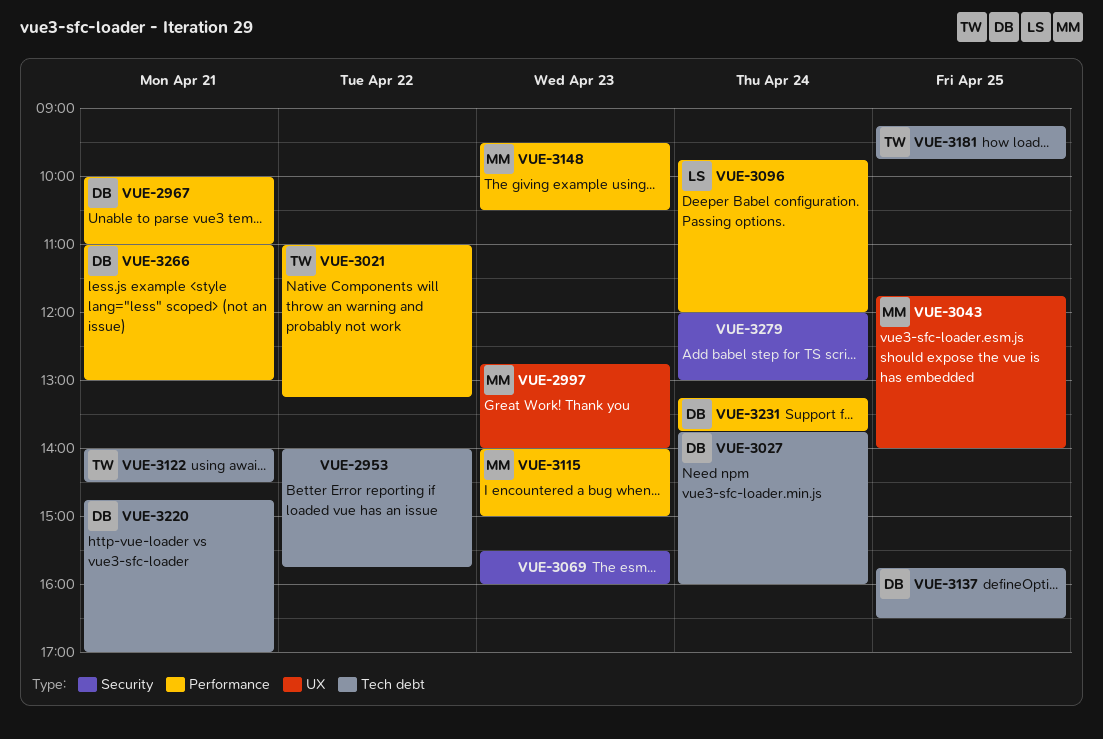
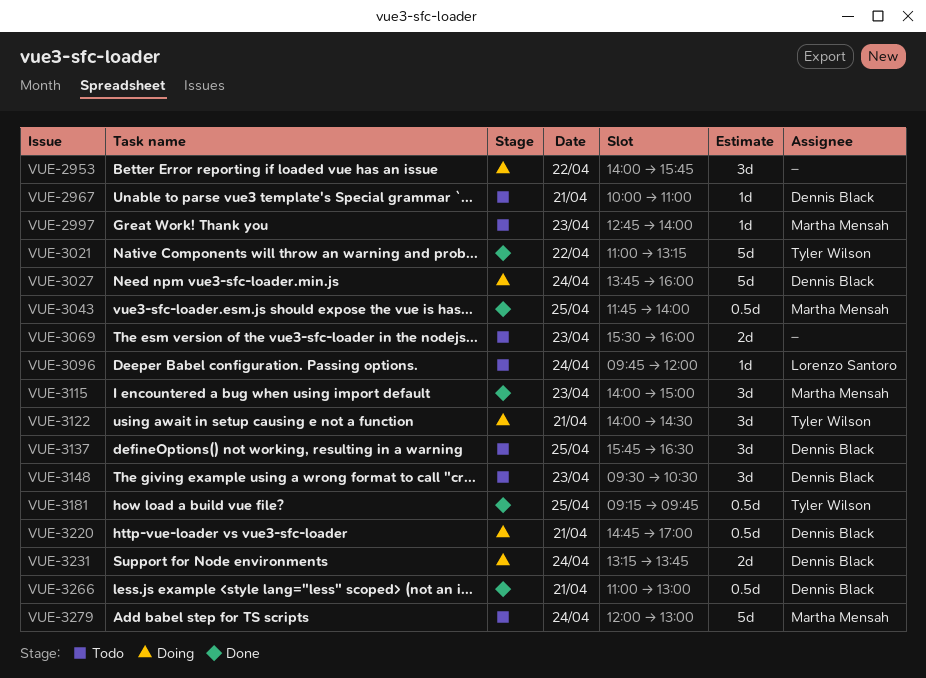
VUE-3148, owner: Martha Mensah -> Dennis Black
VUE-3279, owner: none -> Martha Mensah

